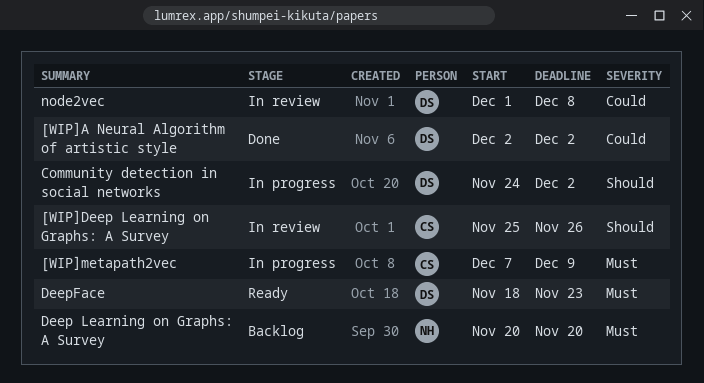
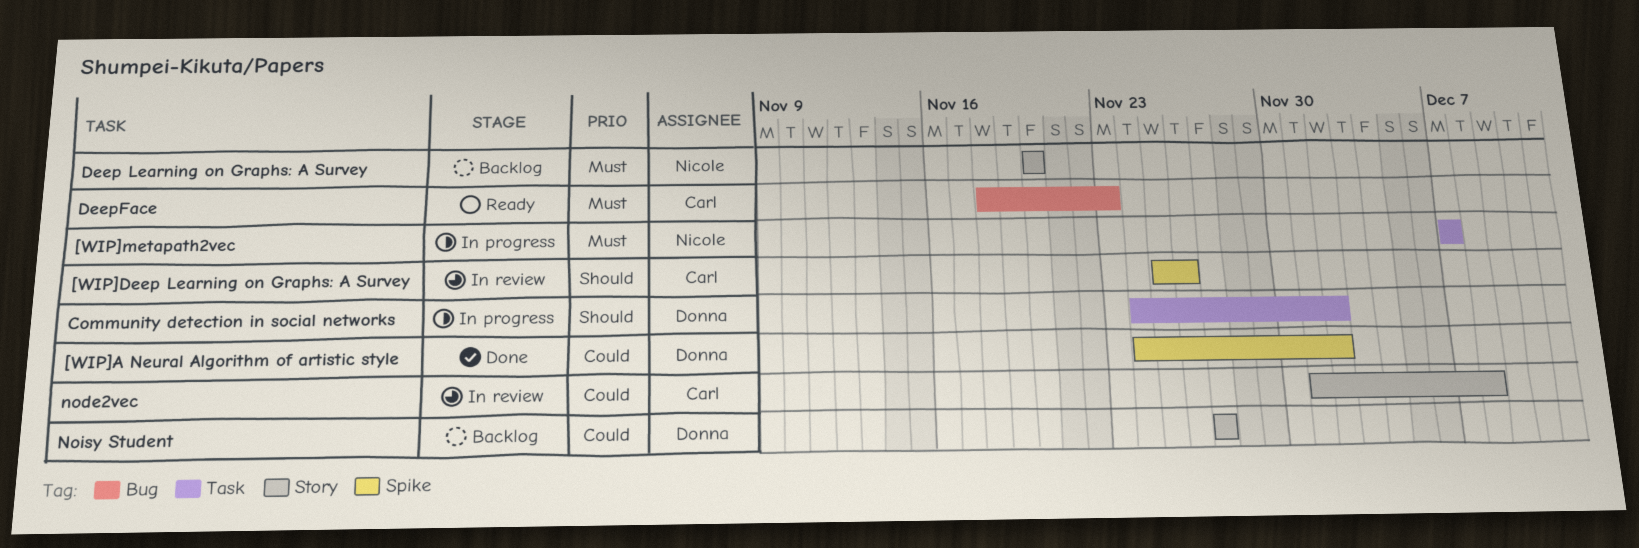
[WIP]A Neural Algorithm of artistic style, start: Dec 2 -> Nov 24
[WIP]metapath2vec, owner: Carl -> Nicole
[WIP]metapath2vec, due: Dec 9 -> Dec 7
DeepFace, owner: Donna -> Carl
node2vec, owner: Donna -> Carl
Noisy Student: none -> present

